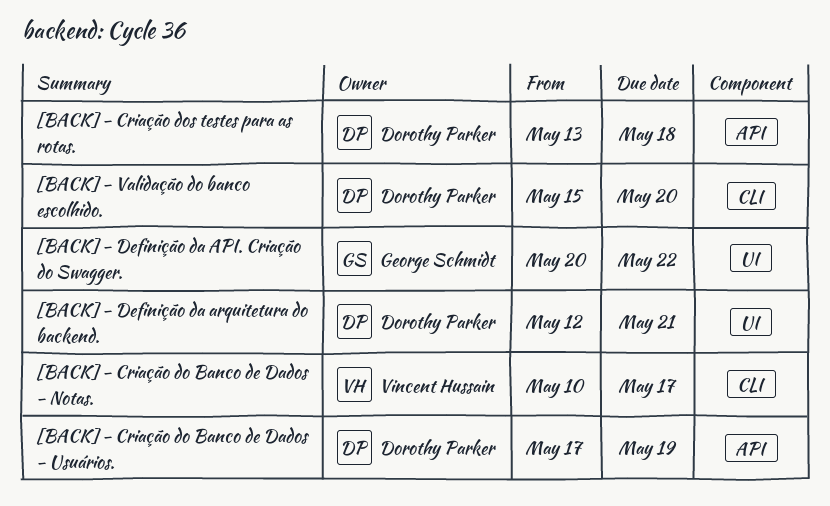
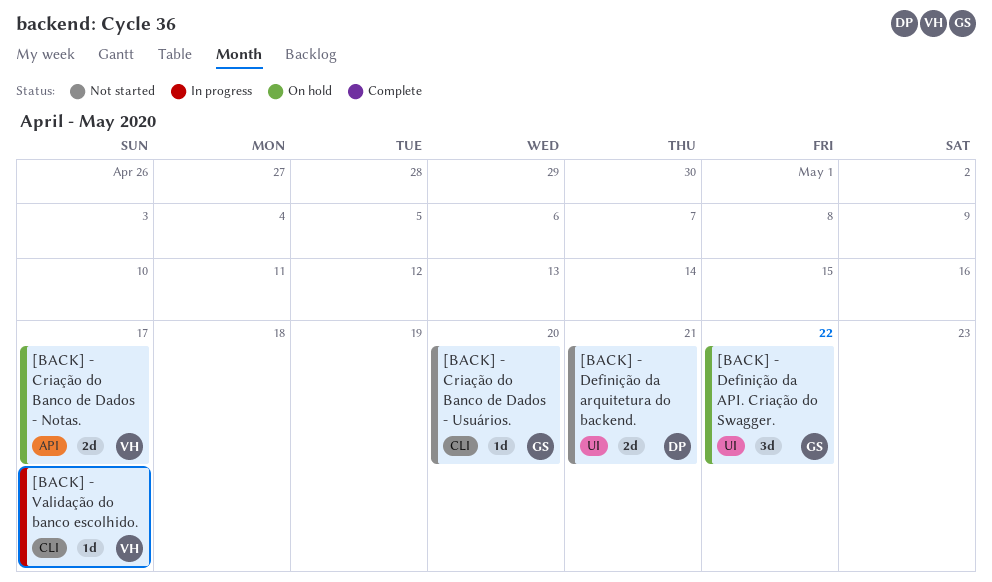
[BACK] - Criação do Banco de Dados - Notas., label: CLI -> API
[BACK] - Criação do Banco de Dados - Usuários., owner: Dorothy Parker -> George Schmidt
[BACK] - Criação do Banco de Dados - Usuários., label: API -> CLI
[BACK] - Criação do Banco de Dados - Usuários., due: May 19 -> May 20
[BACK] - Criação dos testes para as rotas.: present -> none
[BACK] - Validação do banco escolhido., owner: Dorothy Parker -> Vincent Hussain
[BACK] - Validação do banco escolhido., due: May 20 -> May 17

